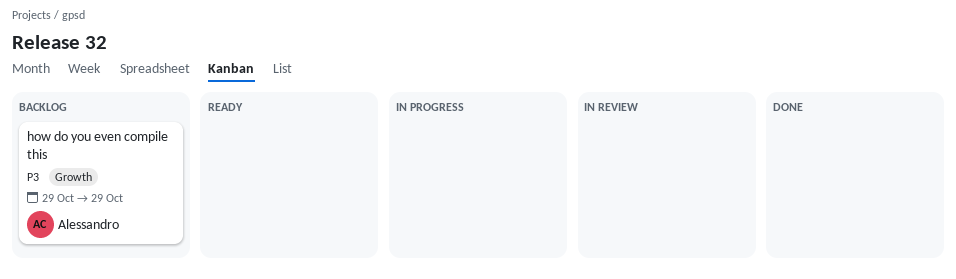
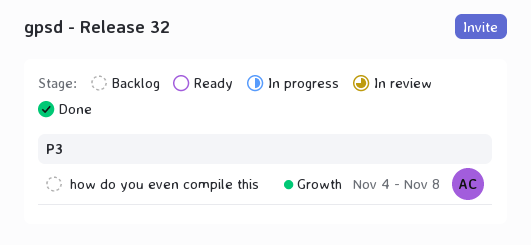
how do you even compile this, start: Oct 29 -> Nov 4
how do you even compile this, due: Oct 29 -> Nov 8

